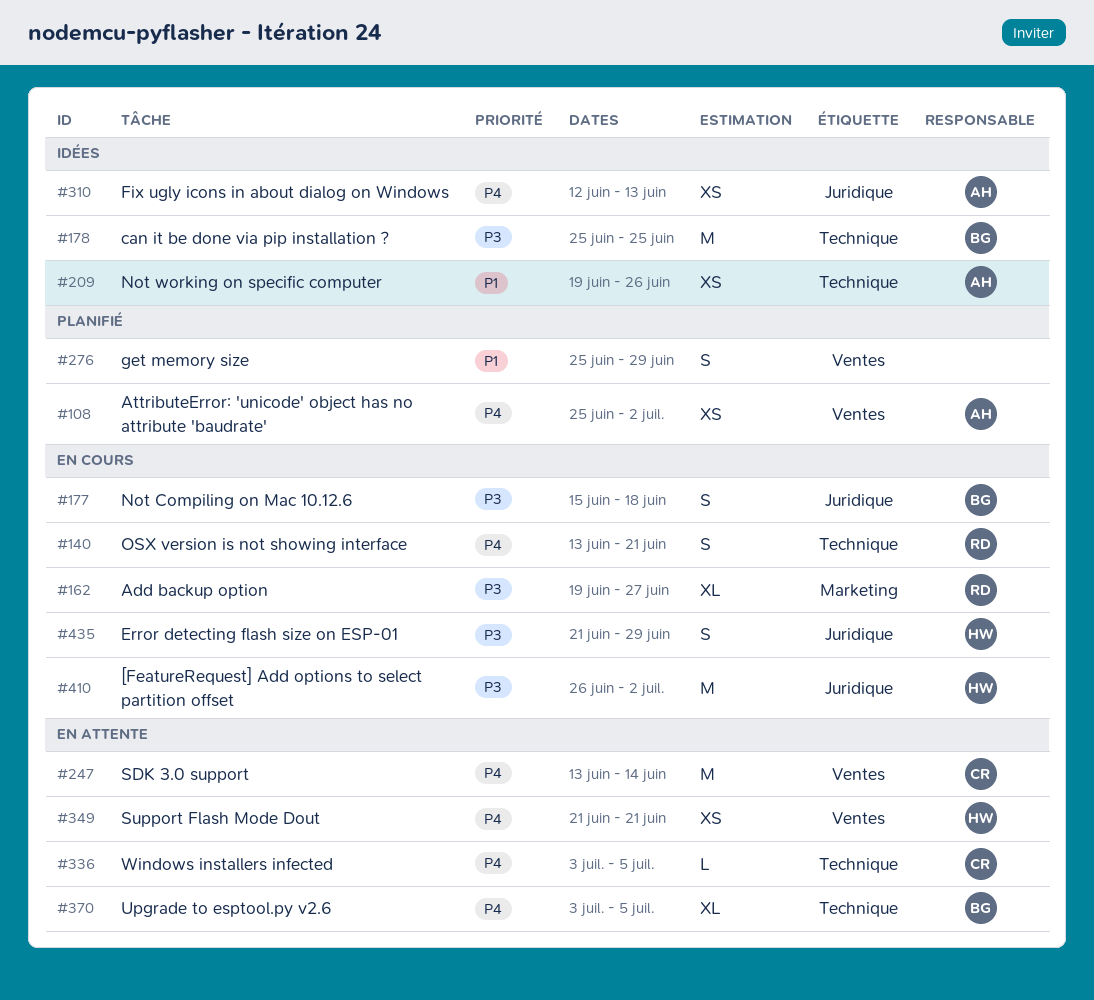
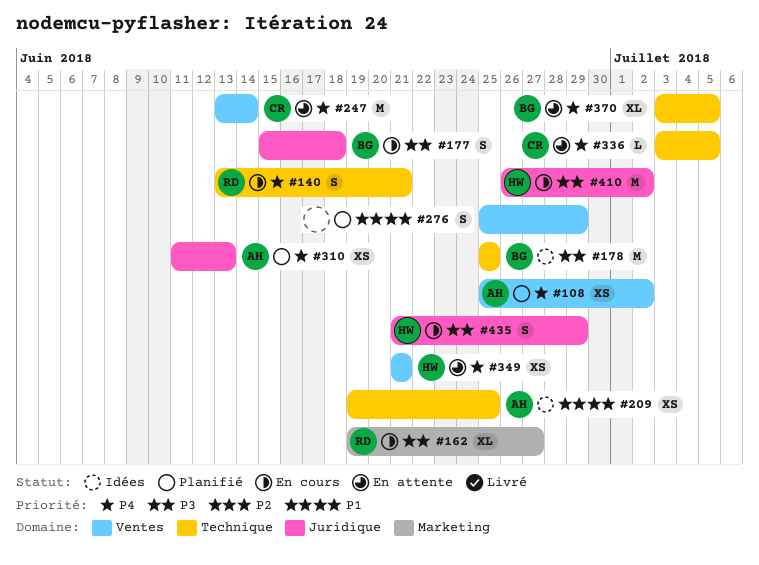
#209, due: Jun 26 -> Jun 25
#310, status: Idées -> Planifié
#310, start: Jun 12 -> Jun 11

